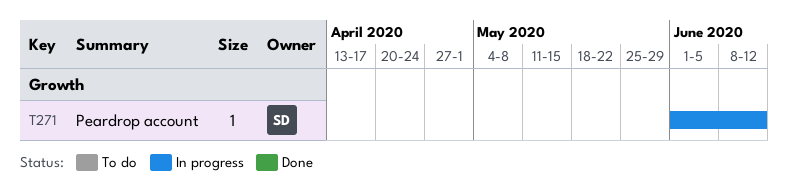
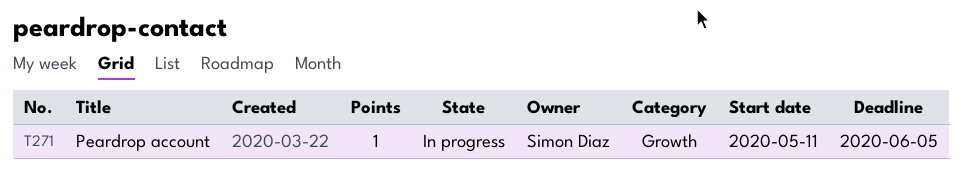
T271, start: Jun 1 -> May 11
T271, due: Jun 12 -> Jun 5

